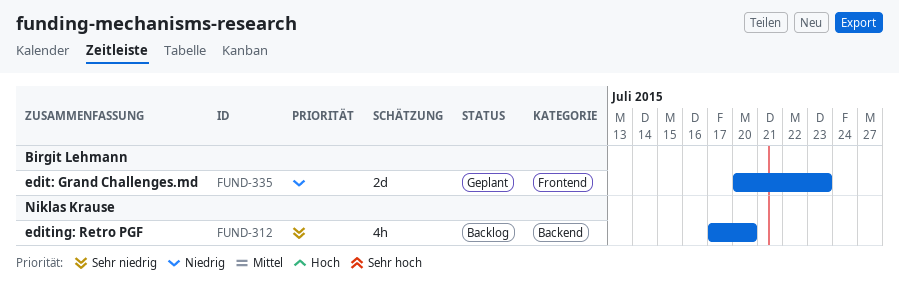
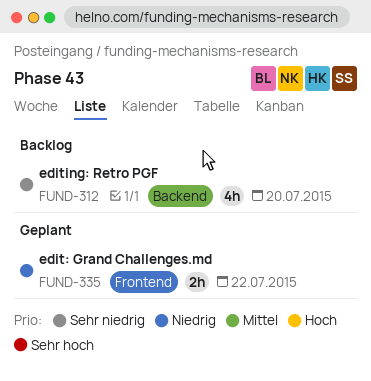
FUND-335, estimate: 2d -> 2h
FUND-335, due: Jul 23 -> Jul 22

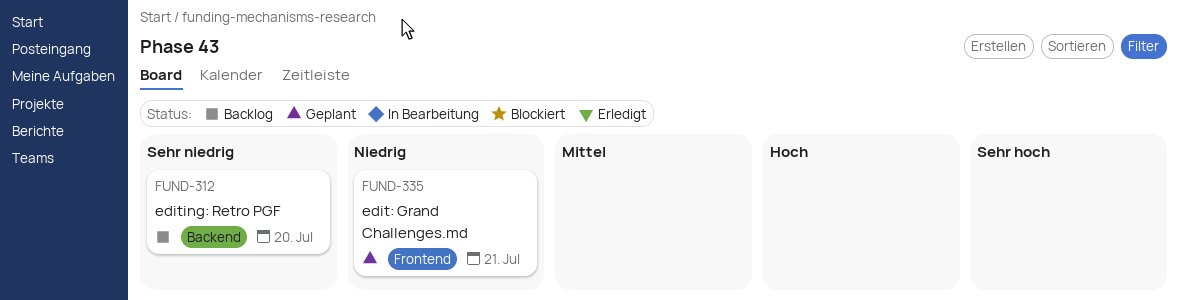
FUND-335, due: Jul 22 -> Jul 21

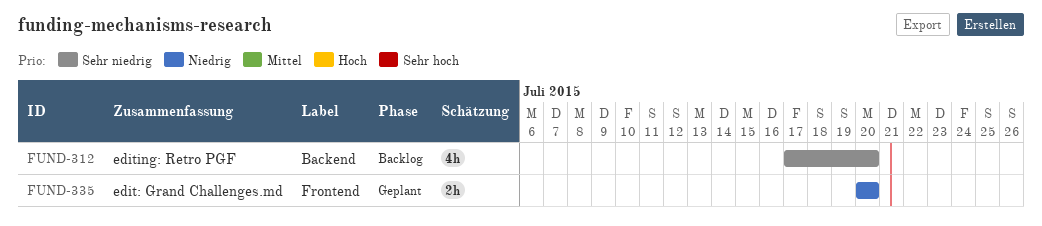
FUND-335, due: Jul 21 -> Jul 20

